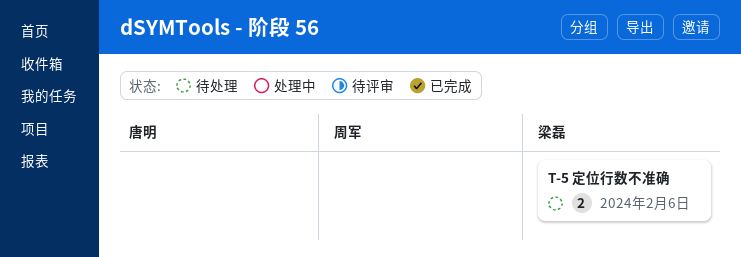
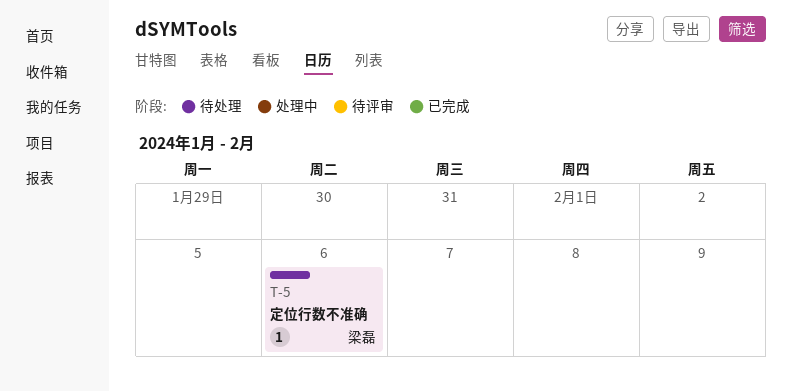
T-5, estimate: 2 -> 1

